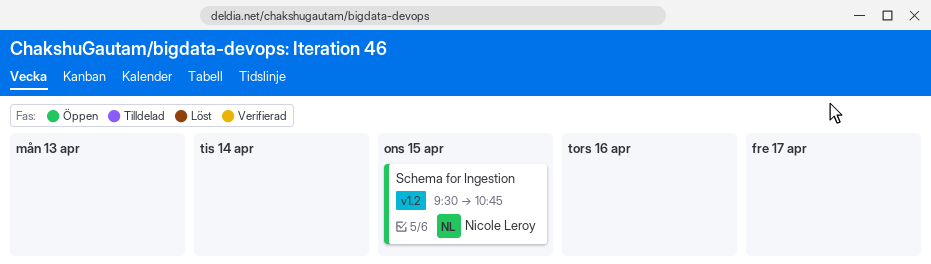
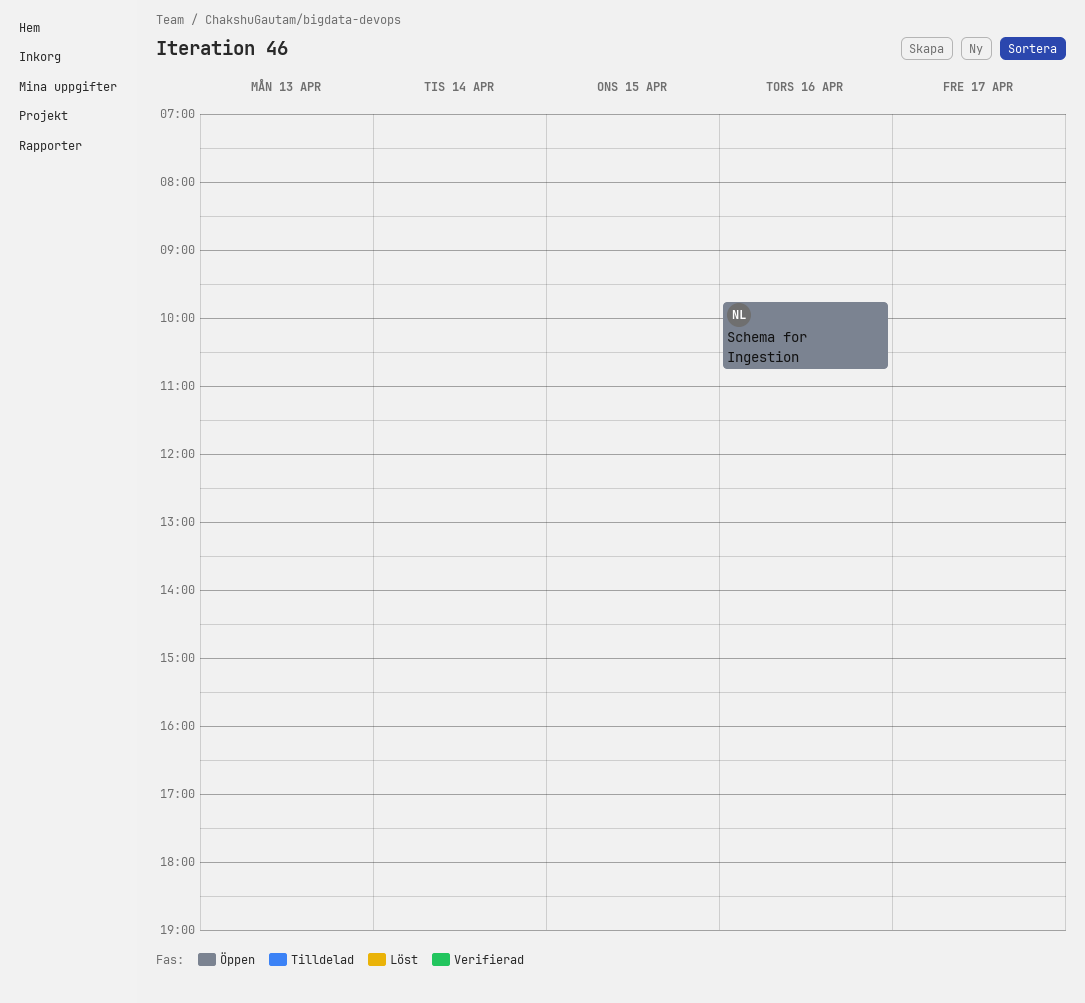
Schema for Ingestion, day: Apr 15 -> Apr 16
Schema for Ingestion, begins: 09:30 -> 09:45

